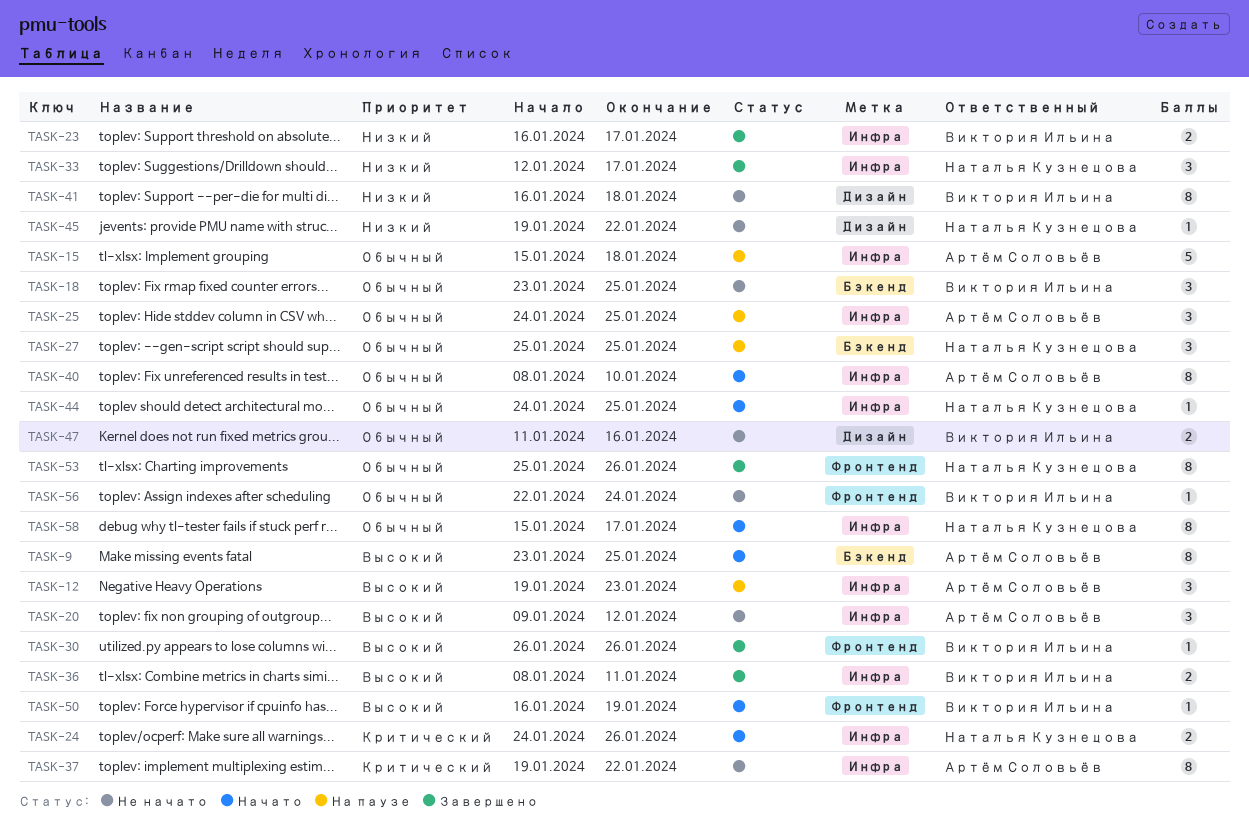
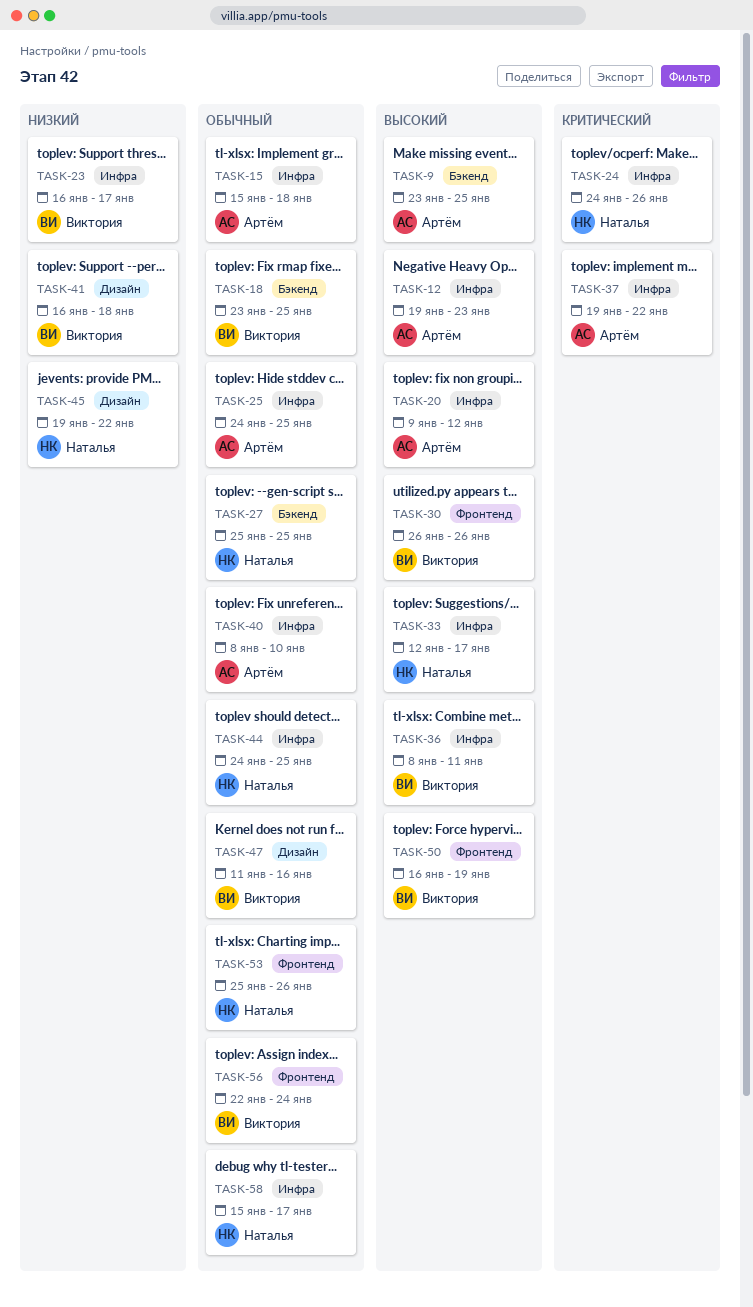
TASK-33, priority: Низкий -> Высокий

